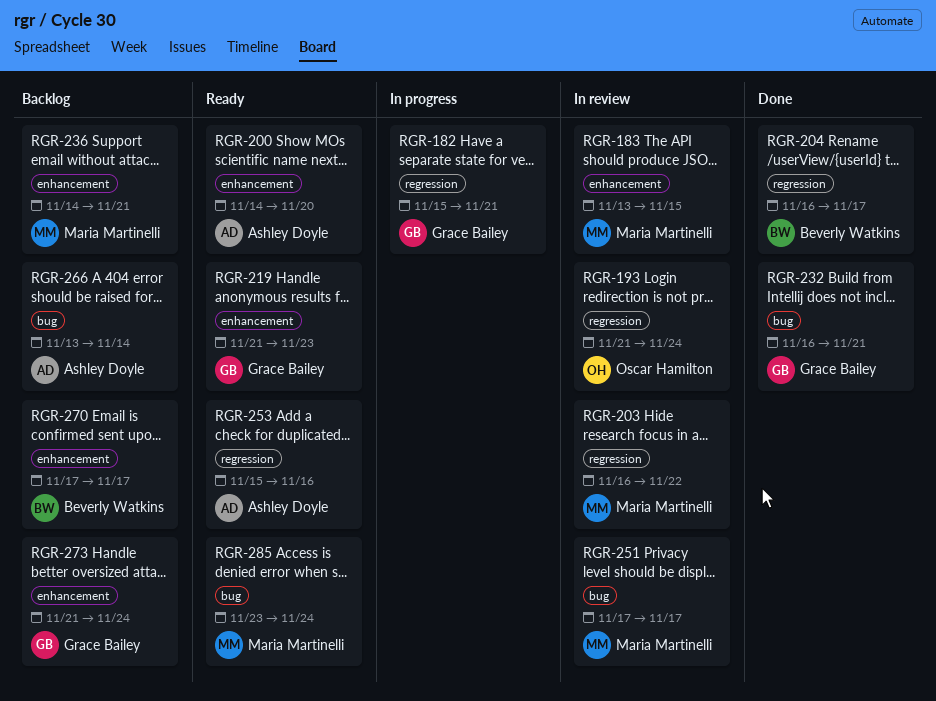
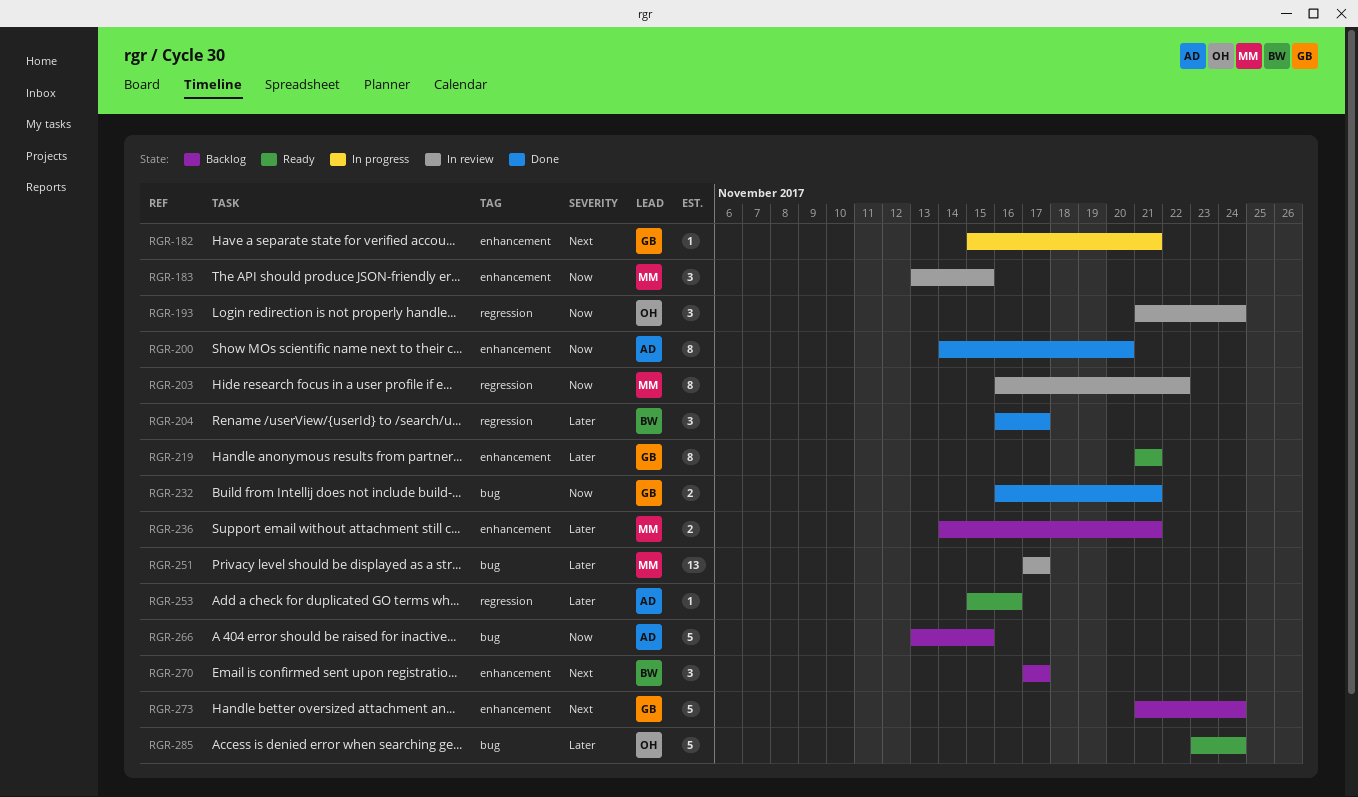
RGR-182, label: regression -> enhancement
RGR-200, status: Ready -> Done
RGR-219, due: Nov 23 -> Nov 21
RGR-266, due: Nov 14 -> Nov 15
RGR-285, owner: Maria Martinelli -> Oscar Hamilton

